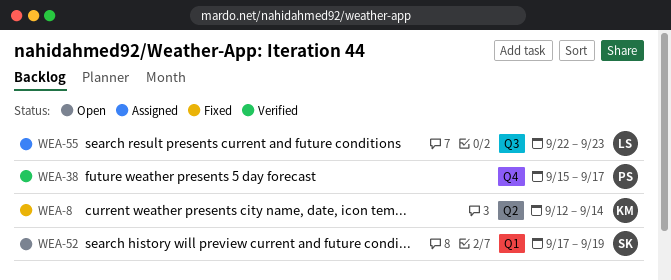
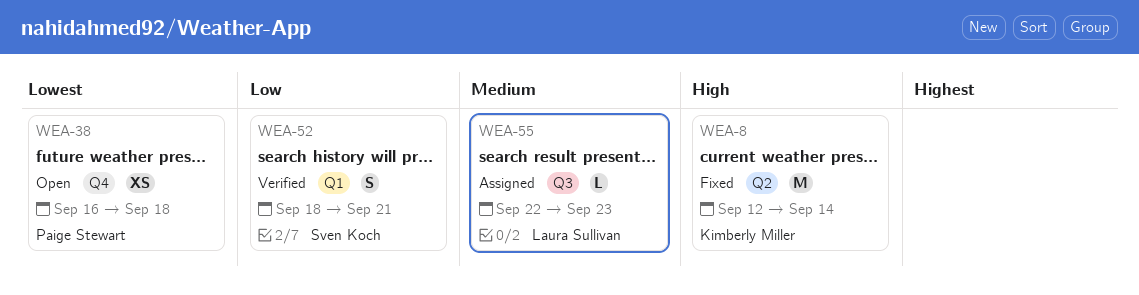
WEA-38, status: Verified -> Open
WEA-38, start: Sep 15 -> Sep 16
WEA-38, due: Sep 17 -> Sep 18
WEA-52, status: Open -> Verified
WEA-52, start: Sep 17 -> Sep 18
WEA-52, due: Sep 19 -> Sep 21

